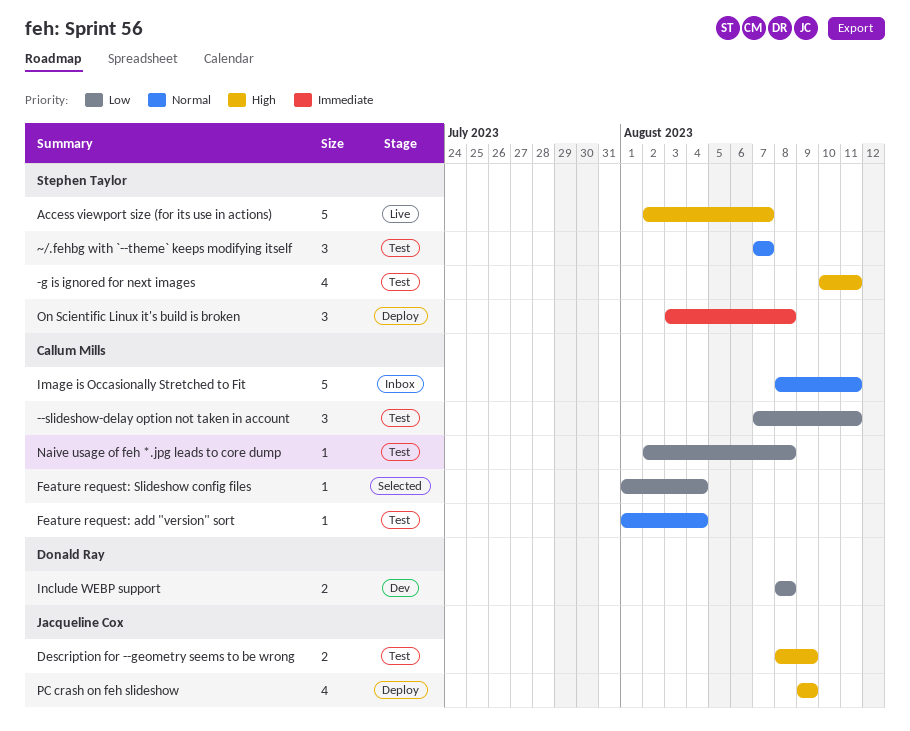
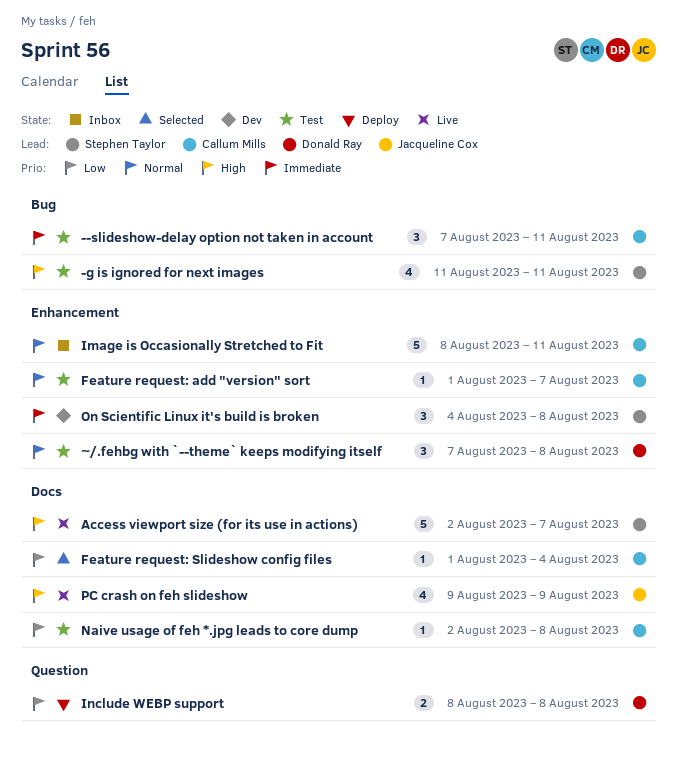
--slideshow-delay option not taken in account, priority: Low -> Immediate
-g is ignored for next images, start: Aug 10 -> Aug 11
Description for --geometry seems to be wrong: present -> none
Feature request: add "version" sort, due: Aug 4 -> Aug 7
Include WEBP support, status: Dev -> Deploy
On Scientific Linux it's build is broken, status: Deploy -> Dev
On Scientific Linux it's build is broken, start: Aug 3 -> Aug 4
PC crash on feh slideshow, status: Deploy -> Live
~/.fehbg with `--theme` keeps modifying itself, owner: Stephen Taylor -> Donald Ray
~/.fehbg with `--theme` keeps modifying itself, due: Aug 7 -> Aug 8

